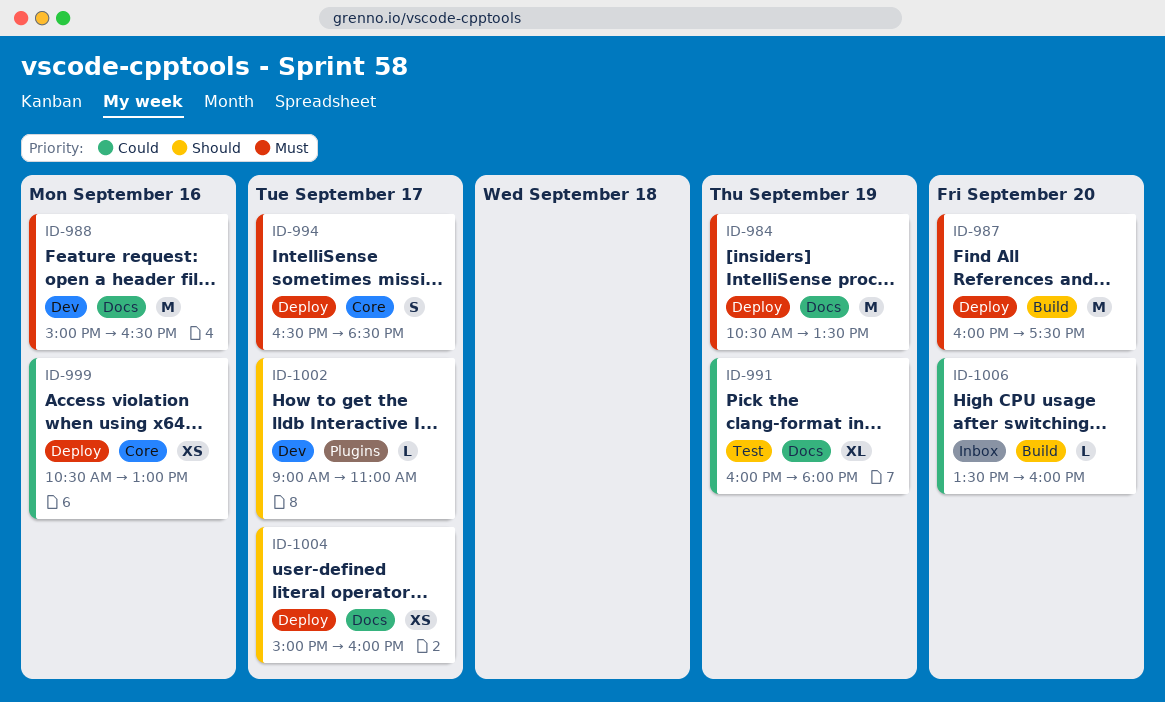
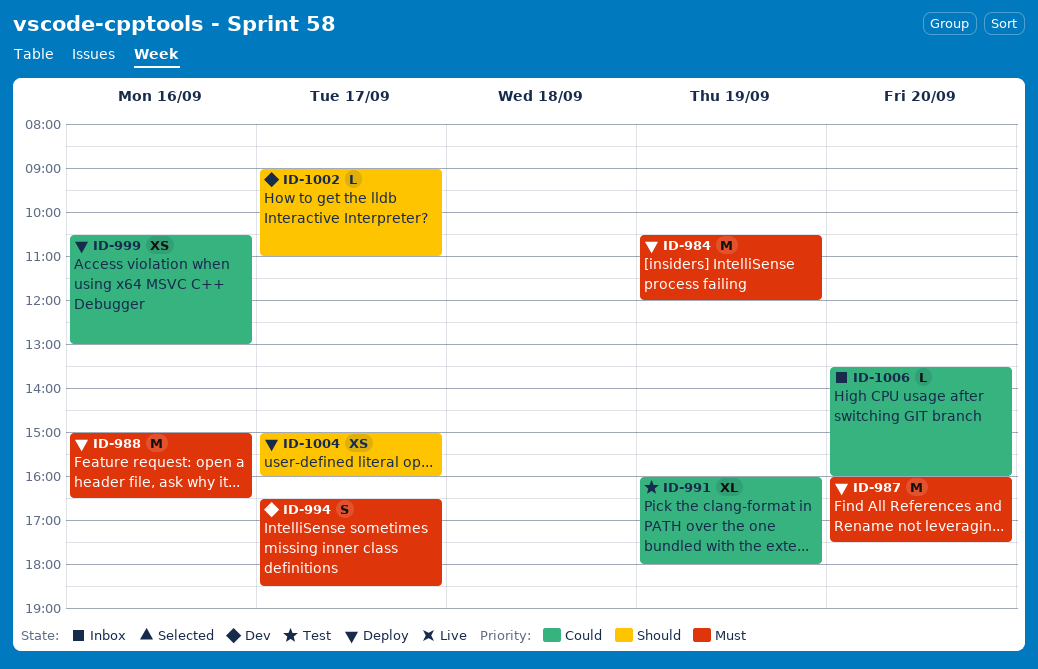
ID-984, ends: 13:30 -> 12:00
ID-988, status: Dev -> Deploy
ID-994, status: Deploy -> Dev

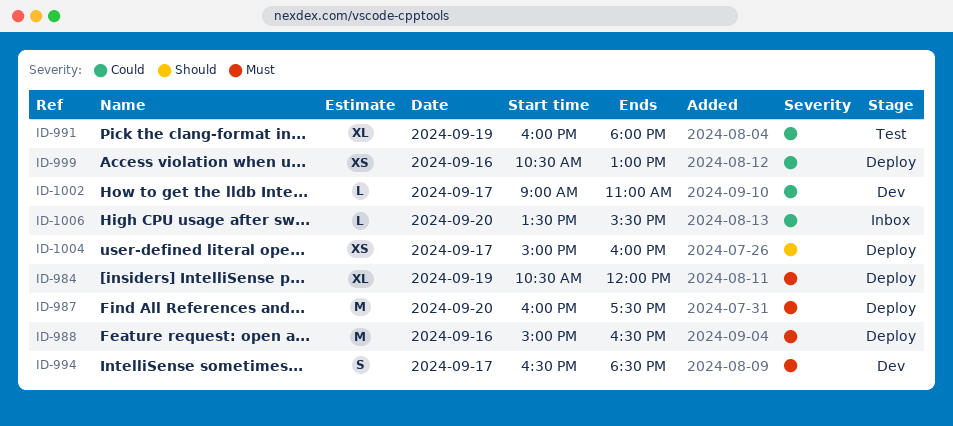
ID-984, estimate: M -> XL
ID-1002, priority: Should -> Could
ID-1006, ends: 16:00 -> 15:30

